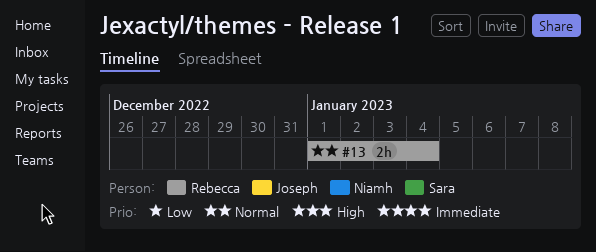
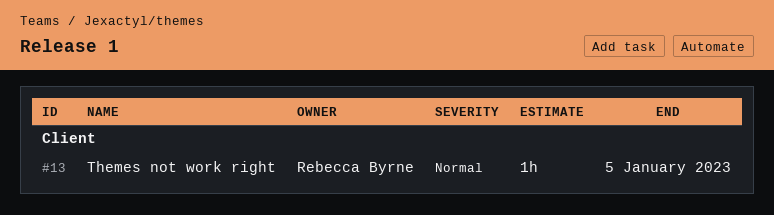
#13, estimate: 2h -> 1h
#13, due: Jan 4 -> Jan 5

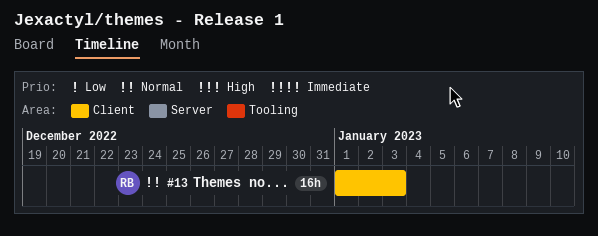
#13, estimate: 1h -> 16h
#13, due: Jan 5 -> Jan 3

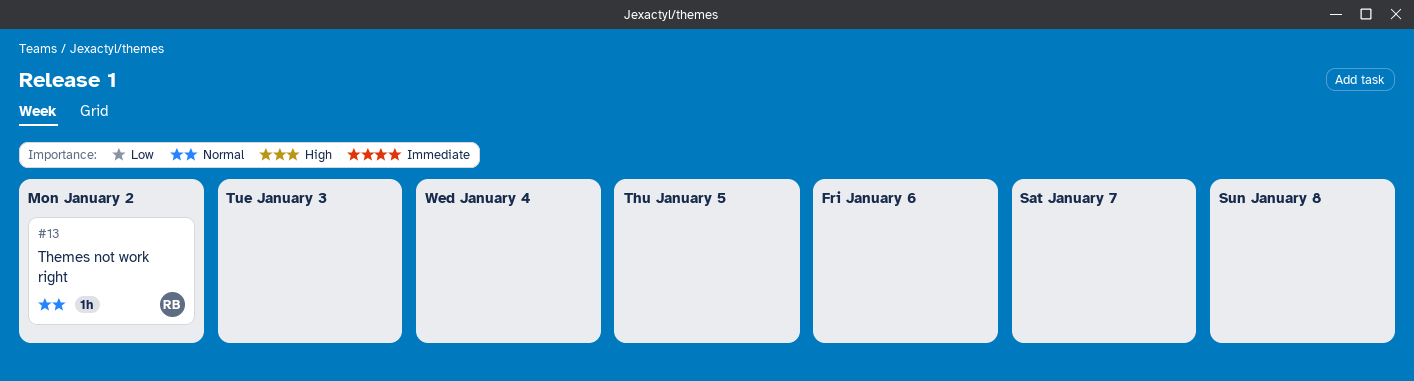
#13, estimate: 16h -> 1h
#13, due: Jan 3 -> Jan 2

